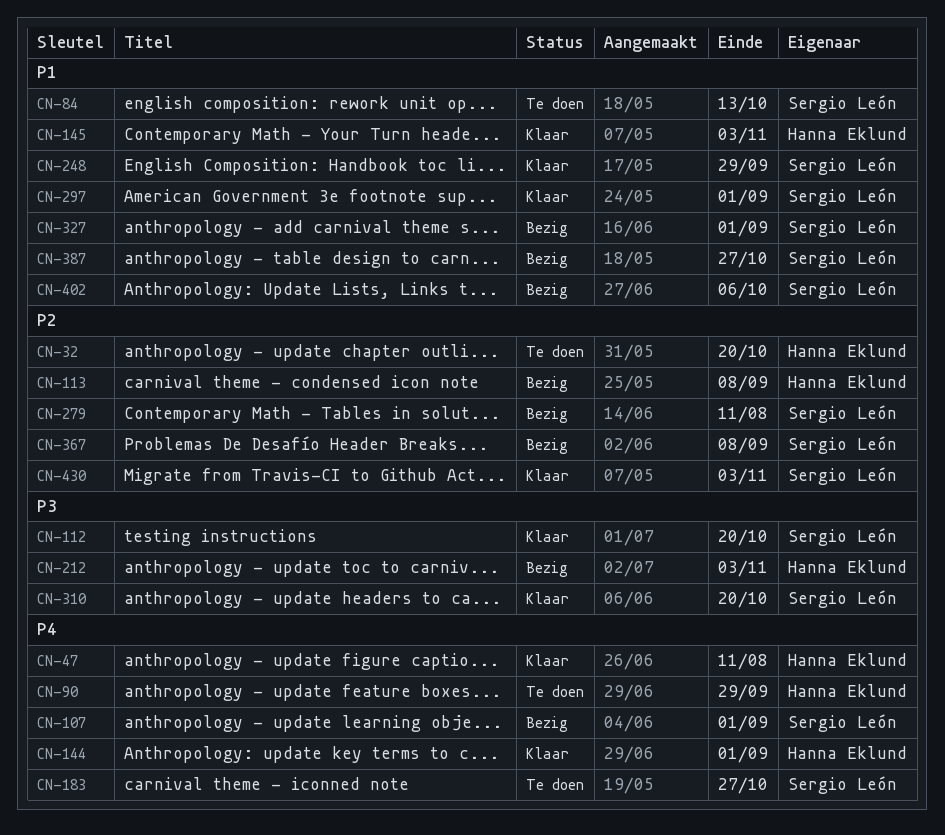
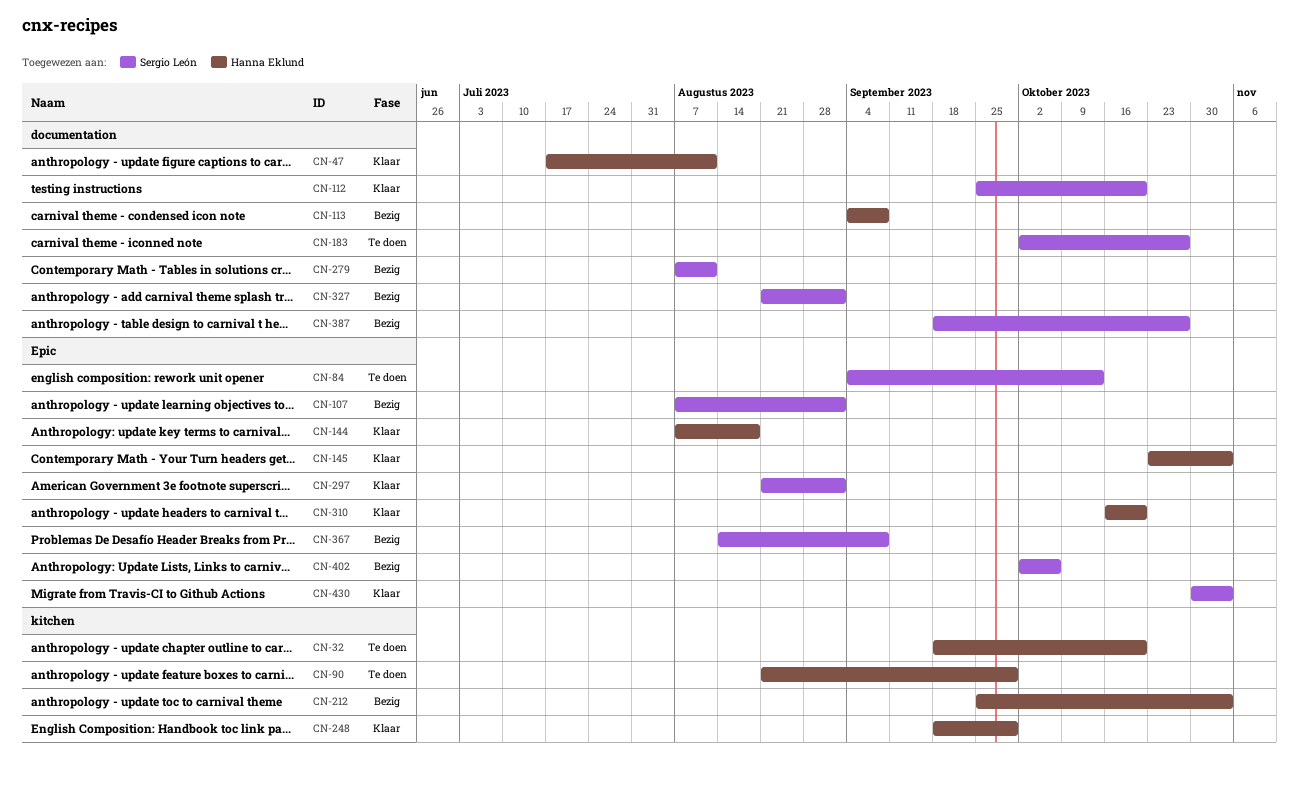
CN-144, due: Sep 1 -> Aug 18
CN-248, owner: Sergio León -> Hanna Eklund
CN-310, owner: Sergio León -> Hanna Eklund

